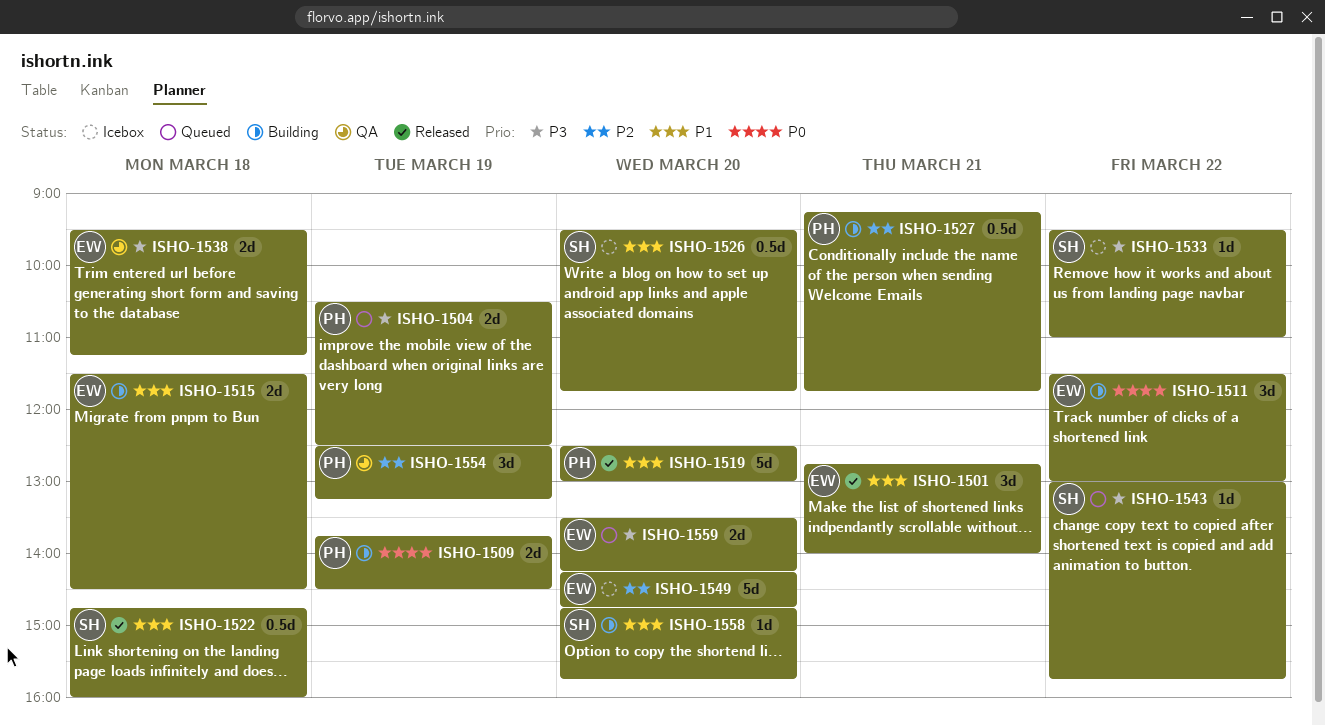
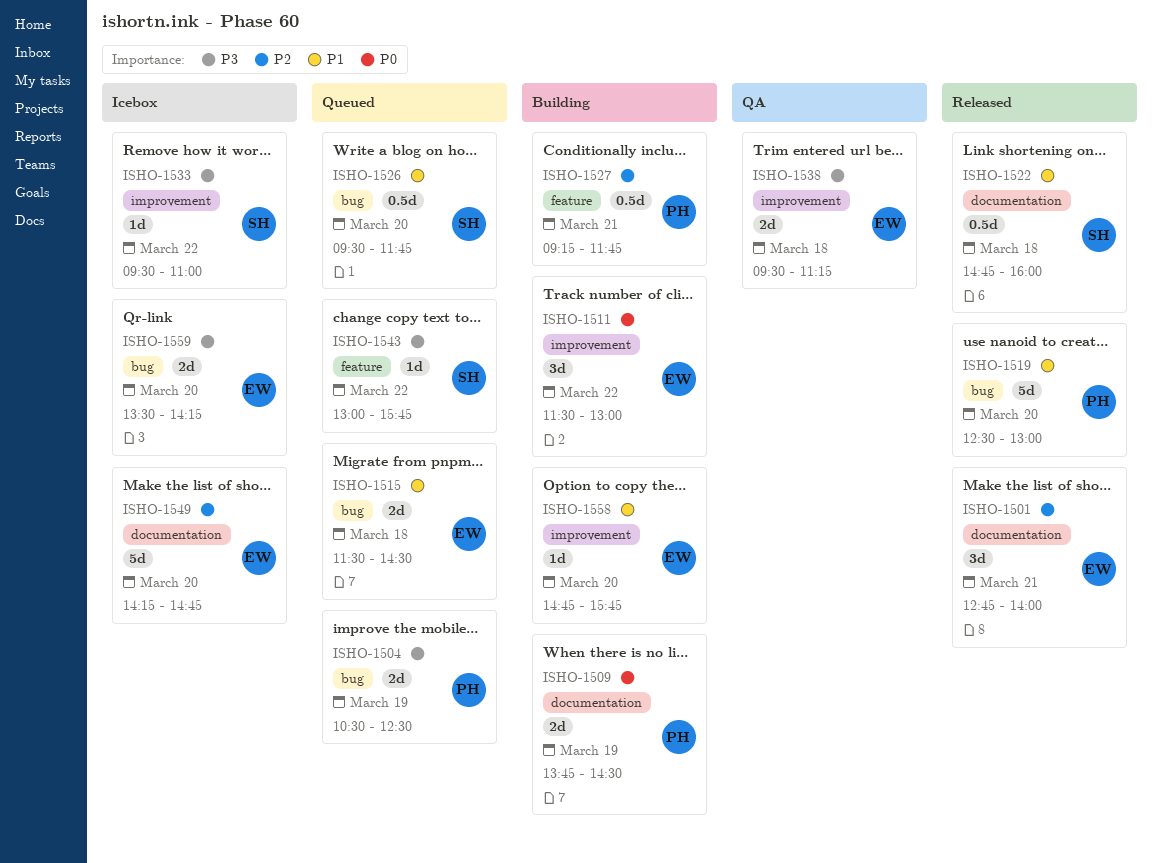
ISHO-1501, priority: P1 -> P2
ISHO-1515, status: Building -> Queued
ISHO-1526, status: Icebox -> Queued
ISHO-1554: present -> none
ISHO-1558, owner: SH -> EW
ISHO-1559, status: Queued -> Icebox

